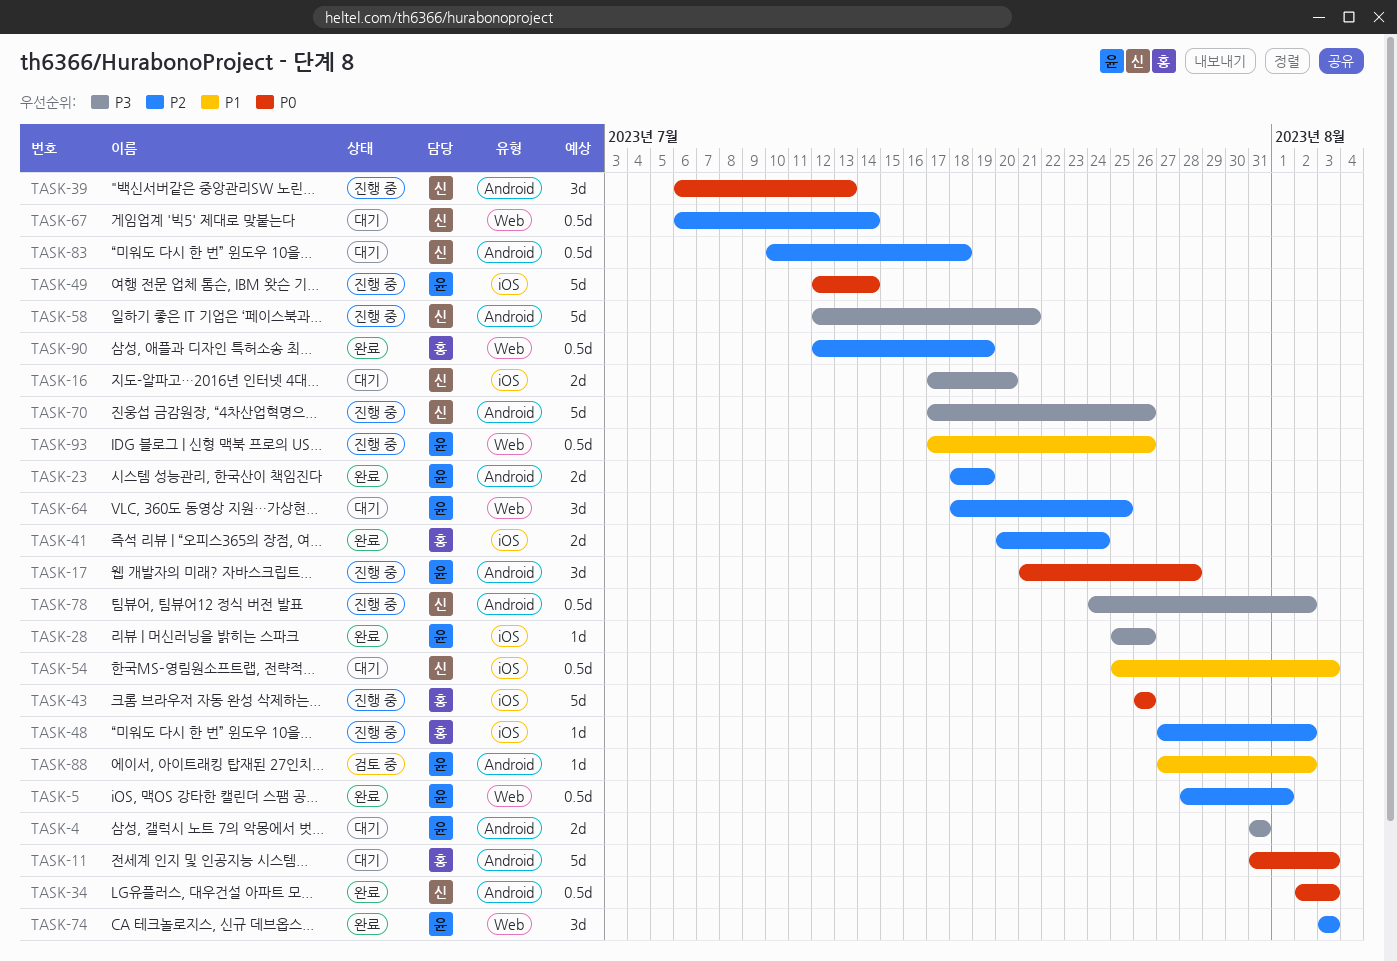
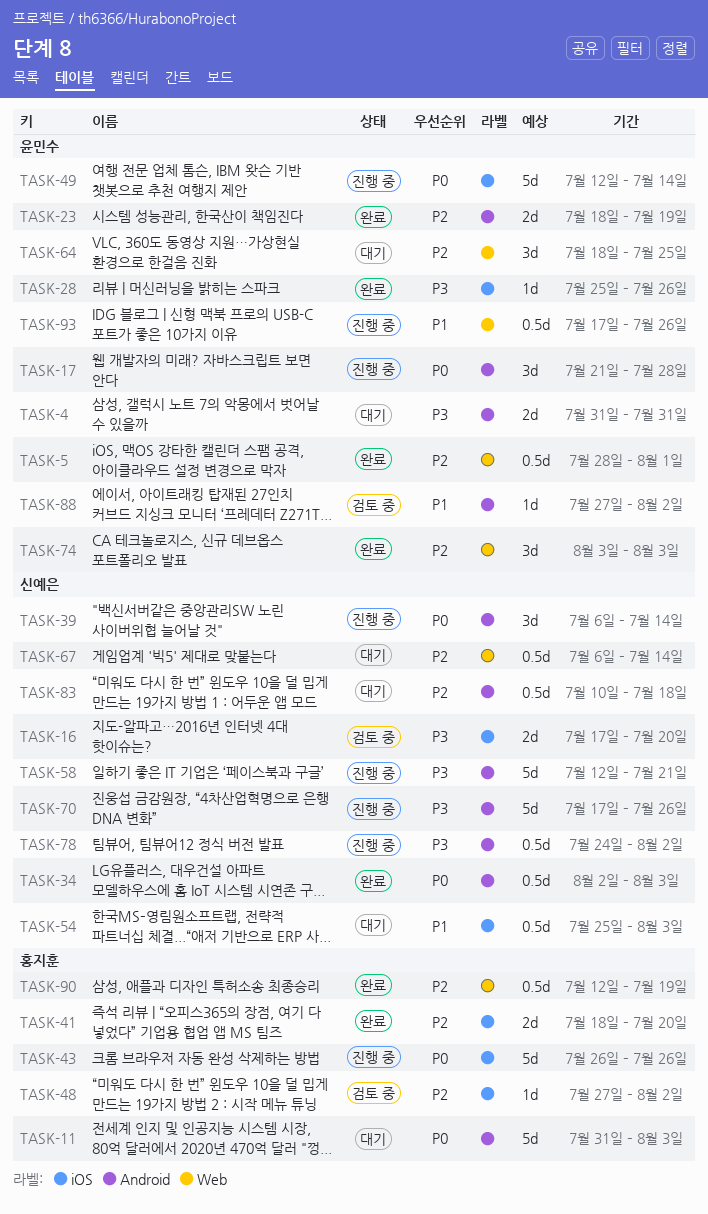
TASK-16, status: 대기 -> 검토 중
TASK-39, due: Jul 13 -> Jul 14
TASK-41, start: Jul 20 -> Jul 18
TASK-41, due: Jul 24 -> Jul 20
TASK-48, status: 진행 중 -> 검토 중

